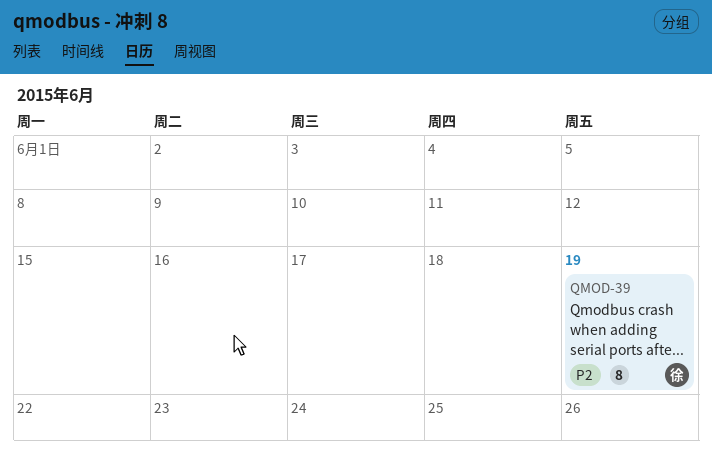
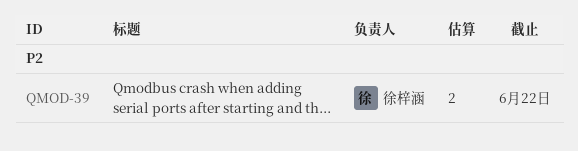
QMOD-39, estimate: 8 -> 2
QMOD-39, due: Jun 19 -> Jun 22

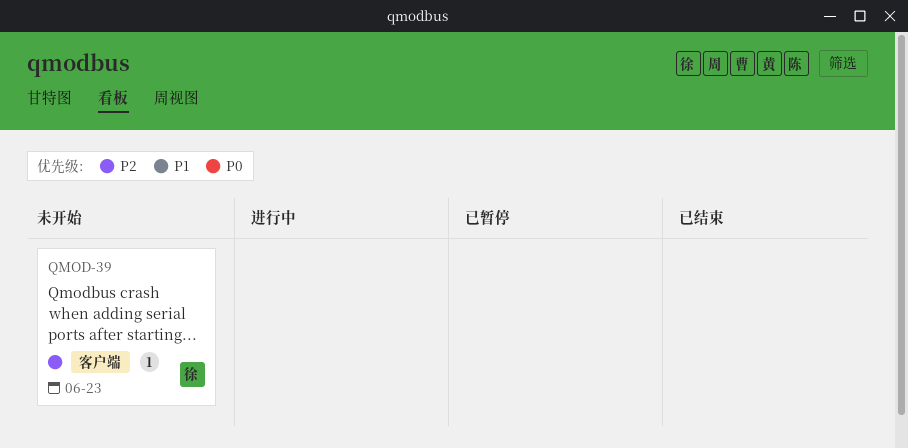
QMOD-39, estimate: 2 -> 1
QMOD-39, due: Jun 22 -> Jun 23

